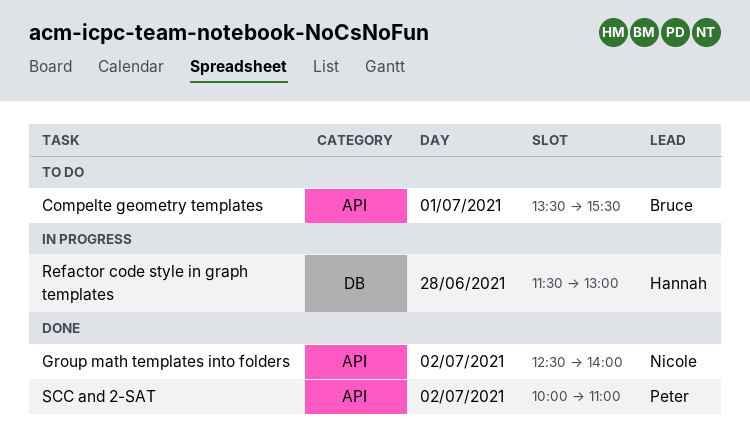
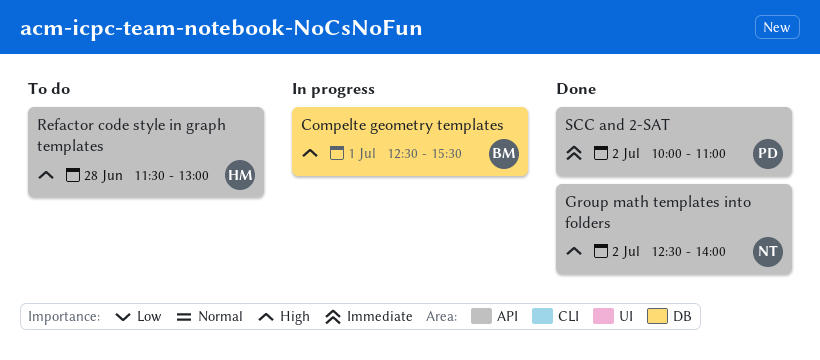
Compelte geometry templates, status: To do -> In progress
Compelte geometry templates, label: API -> DB
Compelte geometry templates, begins: 13:30 -> 12:30
Refactor code style in graph templates, status: In progress -> To do
Refactor code style in graph templates, label: DB -> API

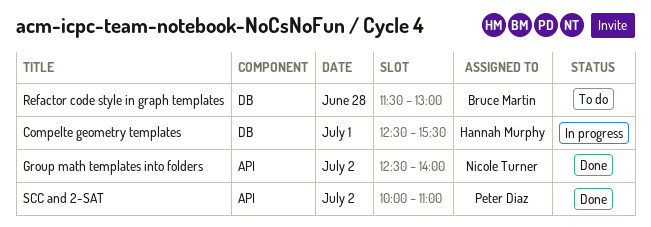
Compelte geometry templates, owner: Bruce Martin -> Hannah Murphy
Refactor code style in graph templates, owner: Hannah Murphy -> Bruce Martin
Refactor code style in graph templates, label: API -> DB

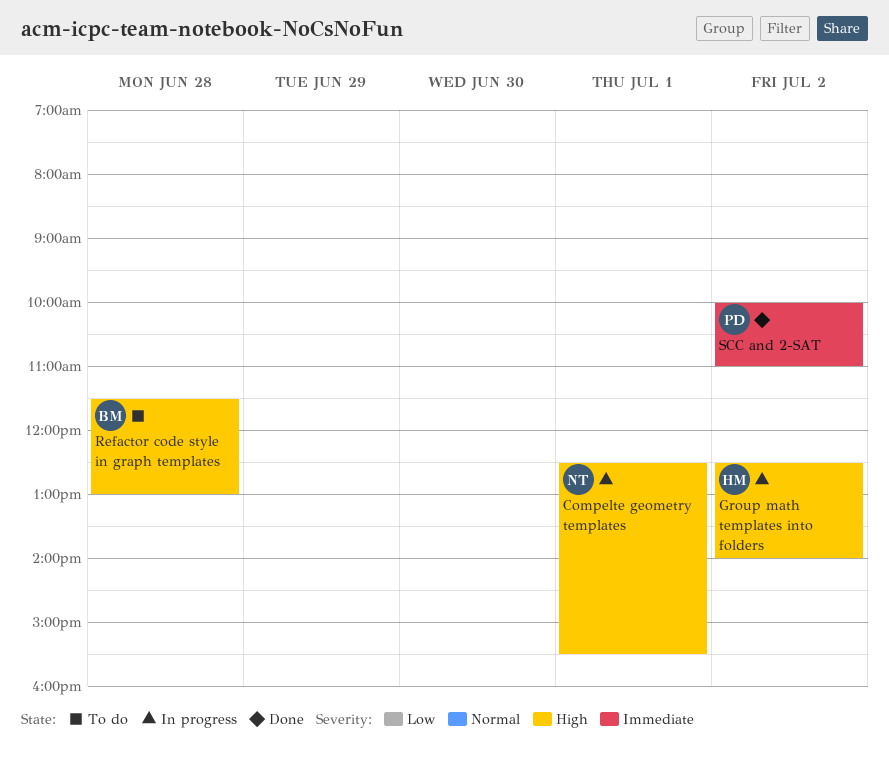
Compelte geometry templates, owner: Hannah Murphy -> Nicole Turner
Group math templates into folders, status: Done -> In progress
Group math templates into folders, owner: Nicole Turner -> Hannah Murphy

